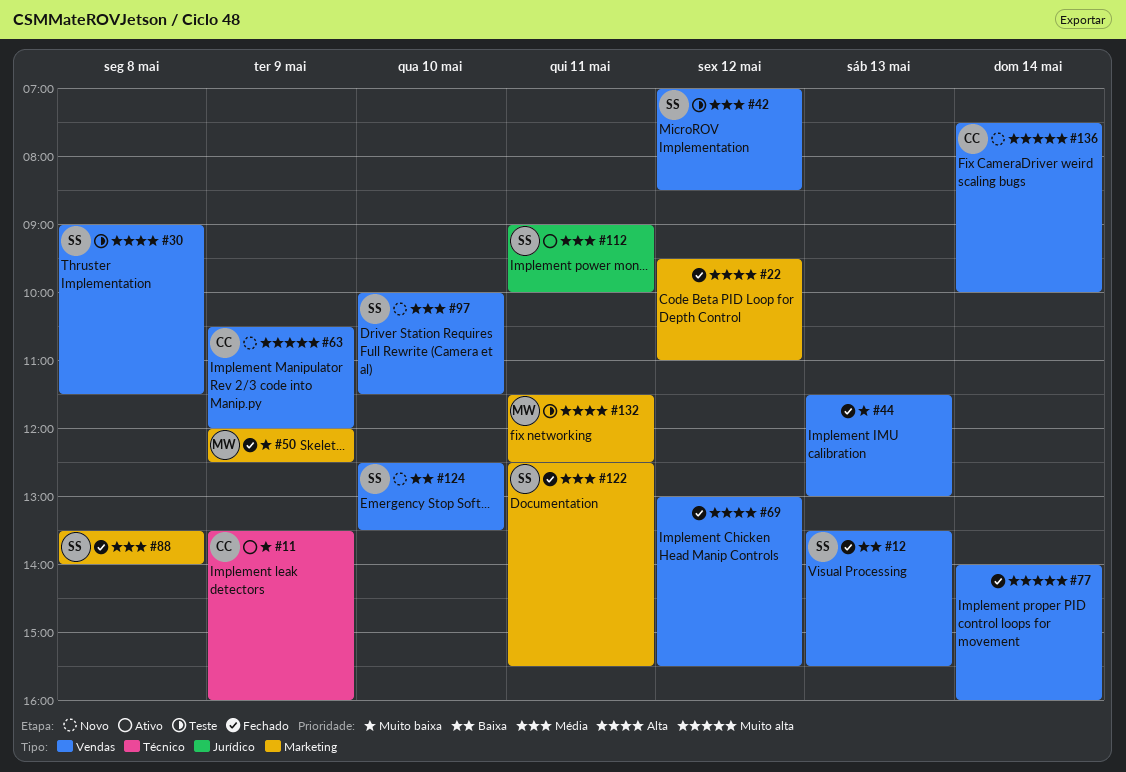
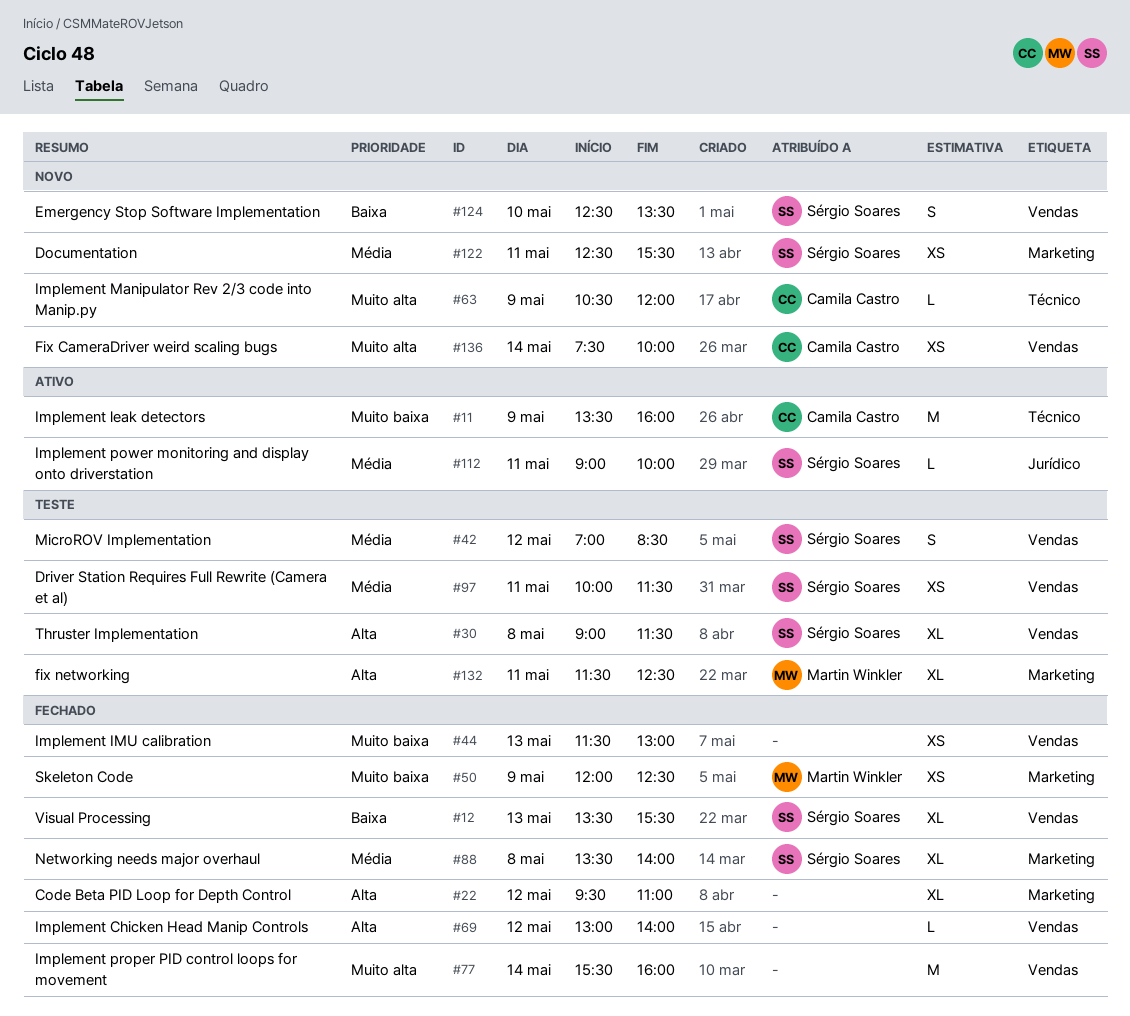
#63, label: Vendas -> Técnico
#69, ends: 15:30 -> 14:00
#77, begins: 14:00 -> 15:30
#97, status: Novo -> Teste
#97, day: May 10 -> May 11
#122, status: Fechado -> Novo

